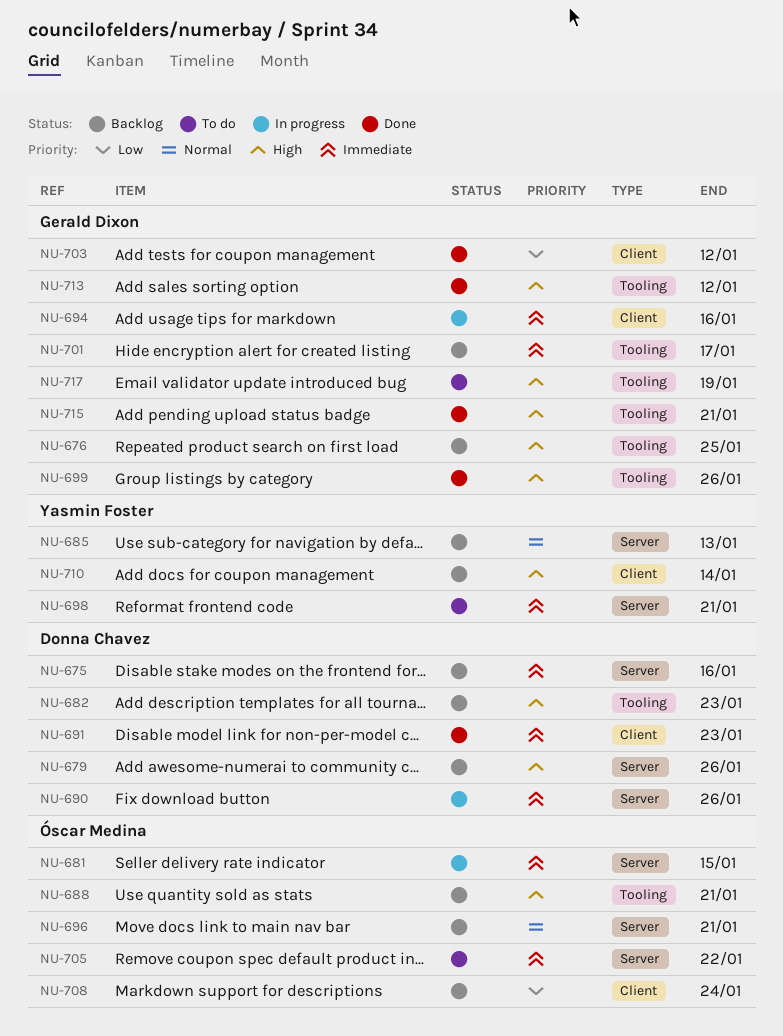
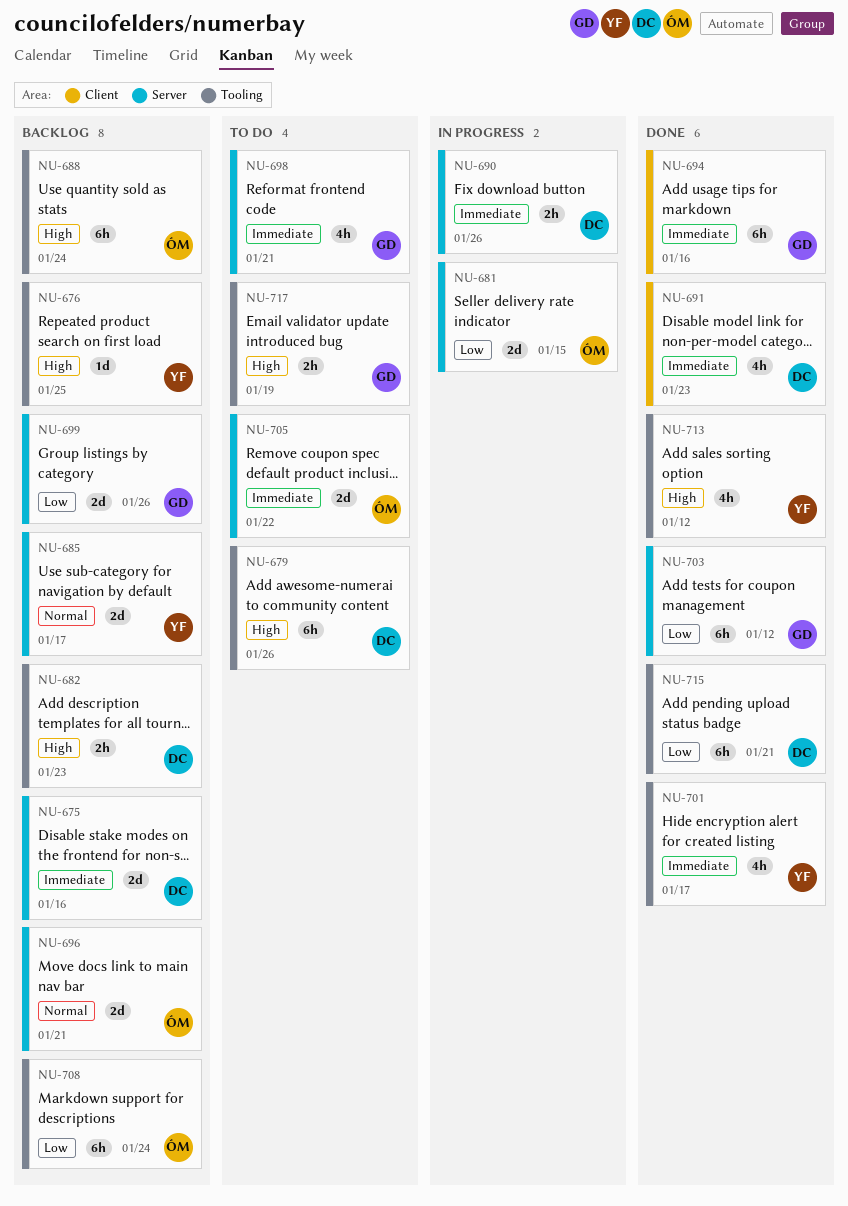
NU-676, owner: Gerald Dixon -> Yasmin Foster
NU-679, status: Backlog -> To do
NU-679, label: Server -> Tooling
NU-681, priority: Immediate -> Low
NU-685, due: Jan 13 -> Jan 17
NU-688, due: Jan 21 -> Jan 24
NU-694, status: In progress -> Done
NU-698, owner: Yasmin Foster -> Gerald Dixon
NU-699, status: Done -> Backlog
NU-699, priority: High -> Low
NU-699, label: Tooling -> Server
NU-701, status: Backlog -> Done
NU-701, owner: Gerald Dixon -> Yasmin Foster
NU-703, label: Client -> Server
NU-708, label: Client -> Tooling
NU-710: present -> none
NU-713, owner: Gerald Dixon -> Yasmin Foster
NU-715, owner: Gerald Dixon -> Donna Chavez
NU-715, priority: High -> Low

